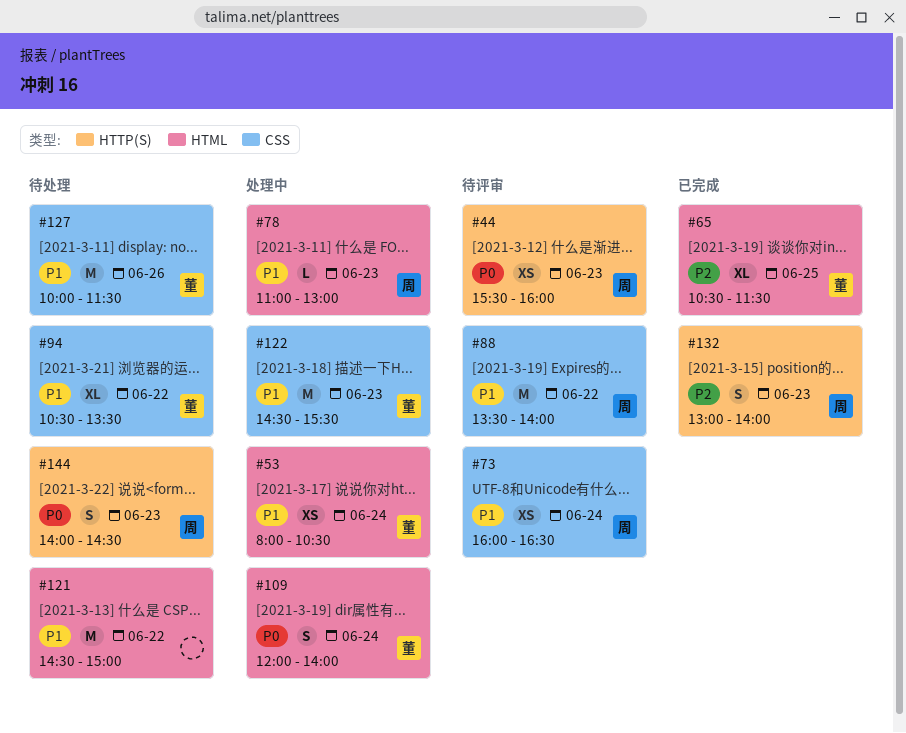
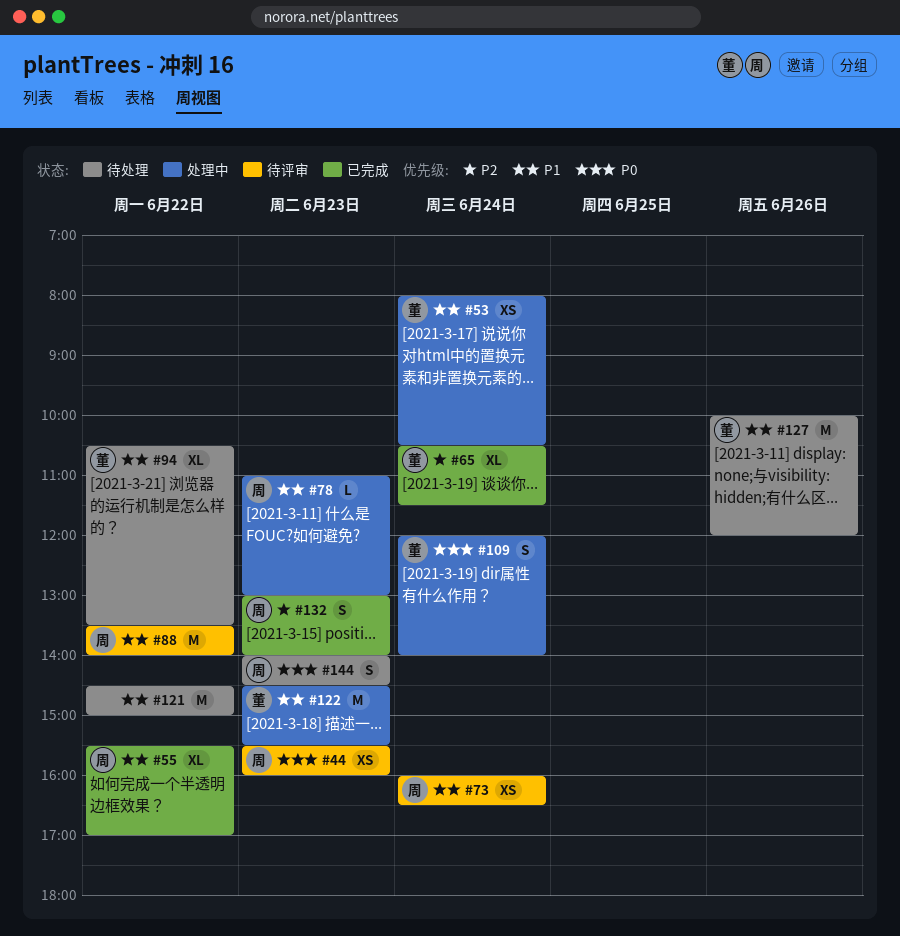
#55: none -> present
#65, day: Jun 25 -> Jun 24
#127, ends: 11:30 -> 12:00

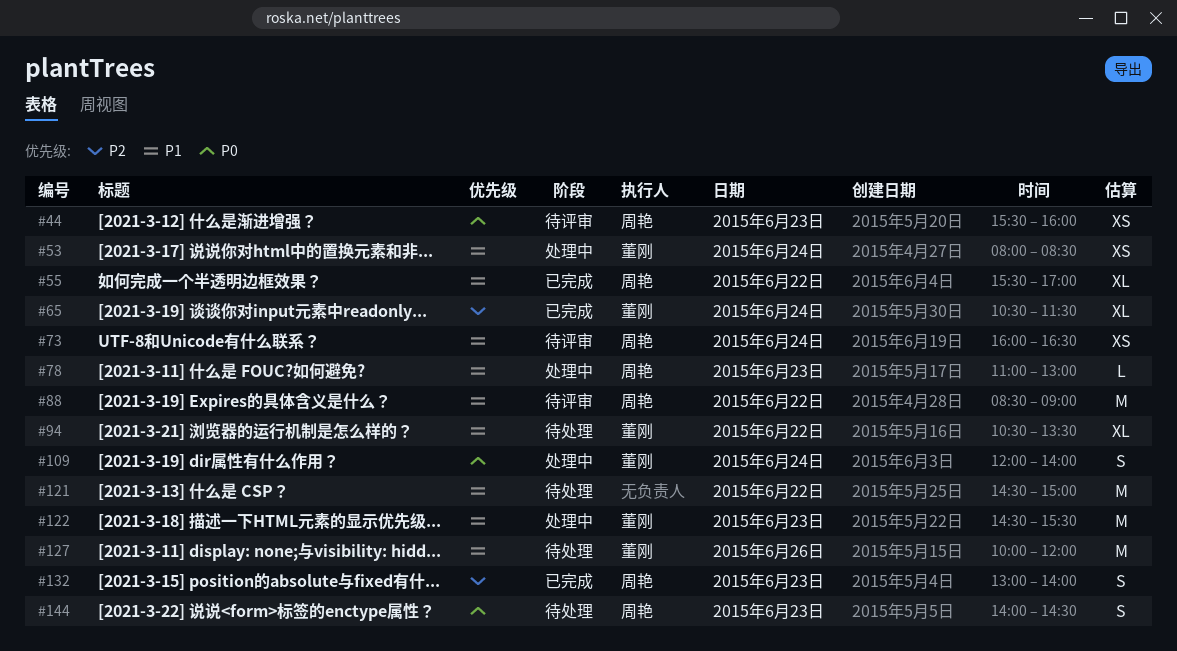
#53, ends: 10:30 -> 08:30
#88, begins: 13:30 -> 08:30
#88, ends: 14:00 -> 09:00

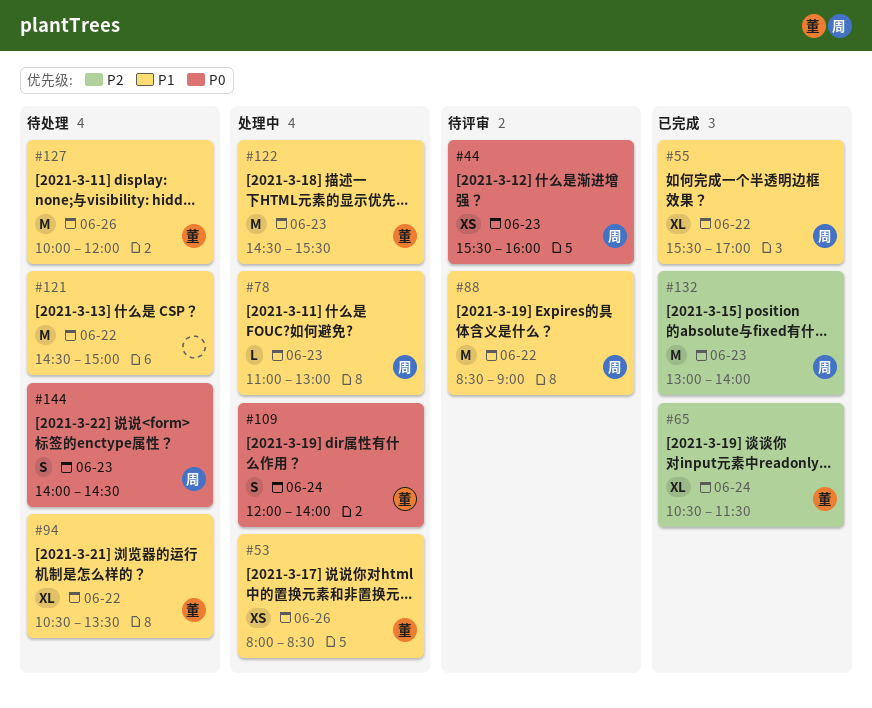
#53, day: Jun 24 -> Jun 26
#73: present -> none
#132, estimate: S -> M

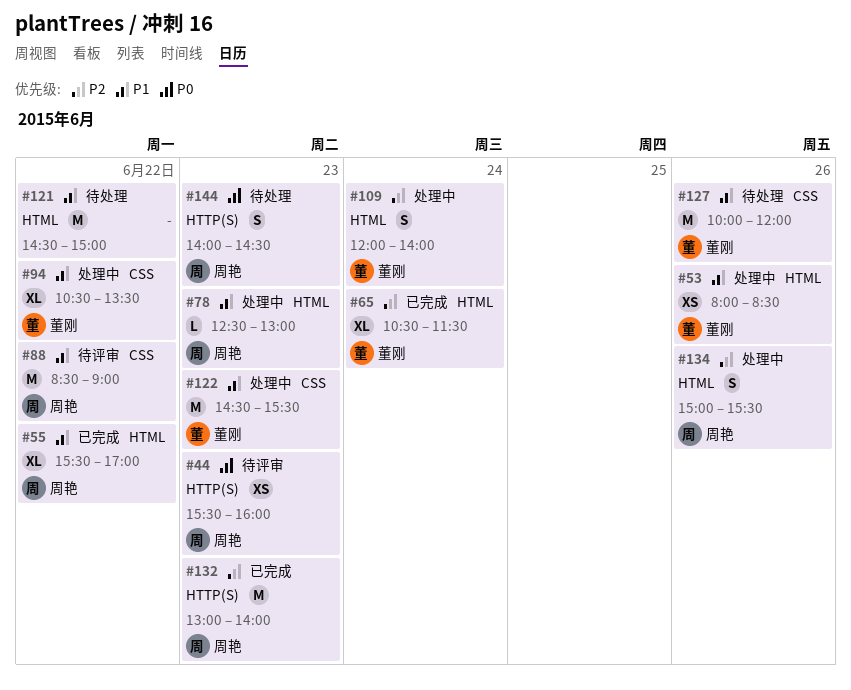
#78, begins: 11:00 -> 12:30
#94, status: 待处理 -> 处理中
#109, priority: P0 -> P2
#134: none -> present

